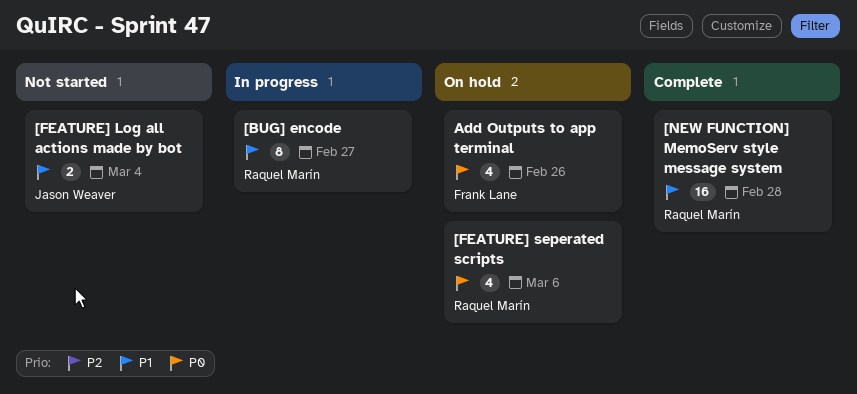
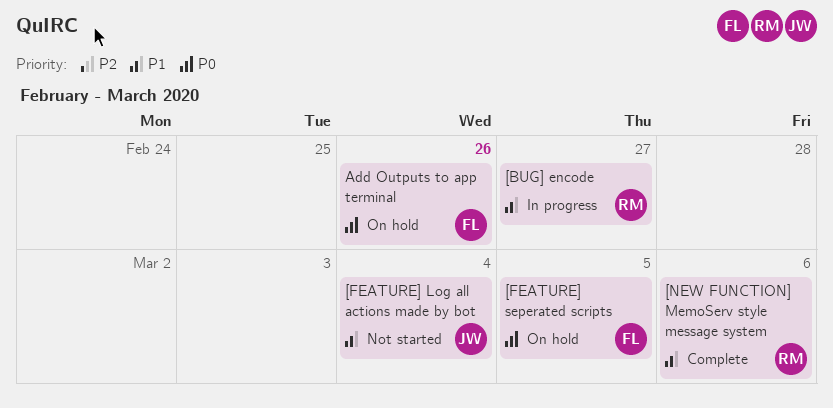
[FEATURE] seperated scripts, owner: Raquel Marín -> Frank Lane
[FEATURE] seperated scripts, due: Mar 6 -> Mar 5
[NEW FUNCTION] MemoServ style message system, due: Feb 28 -> Mar 6

